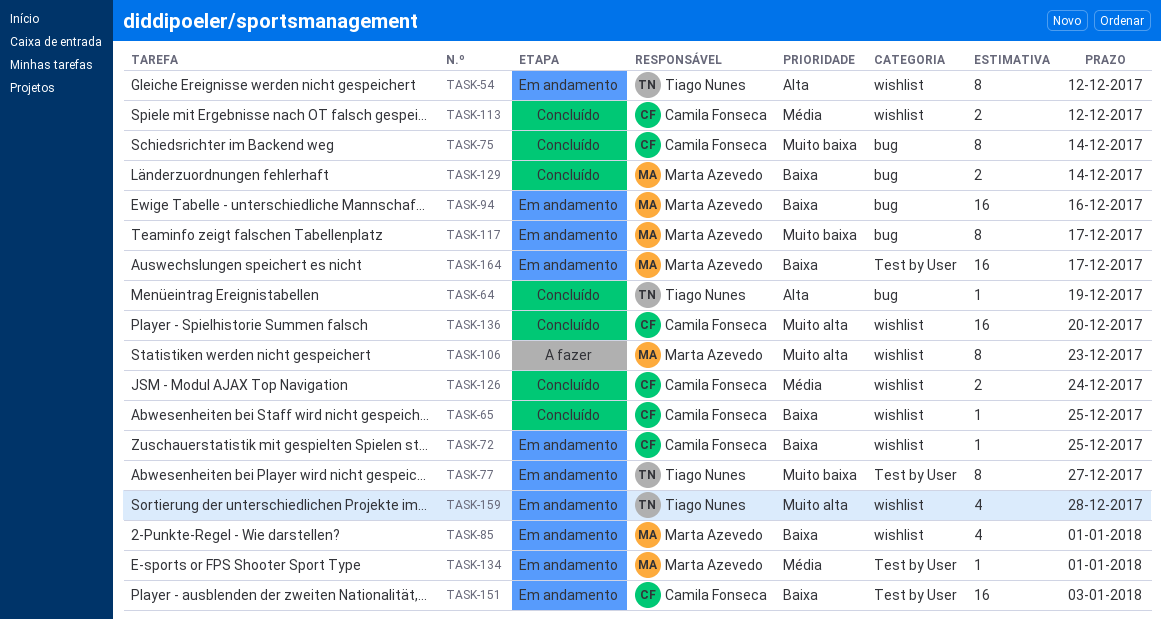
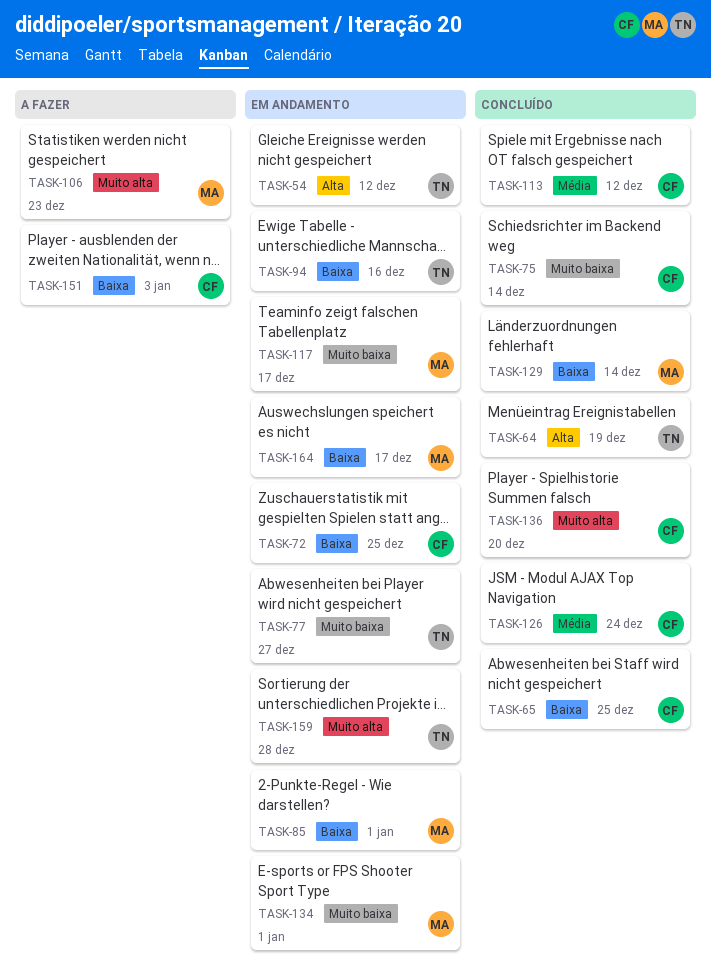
TASK-94, owner: Marta Azevedo -> Tiago Nunes
TASK-134, priority: Média -> Muito baixa
TASK-151, status: Em andamento -> A fazer

